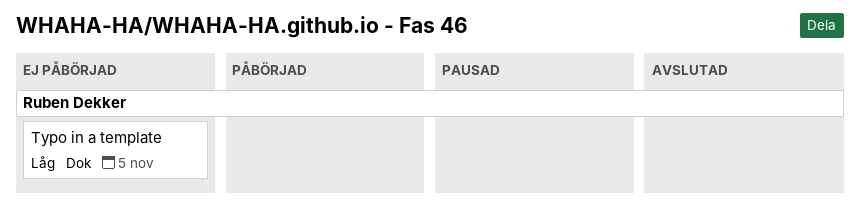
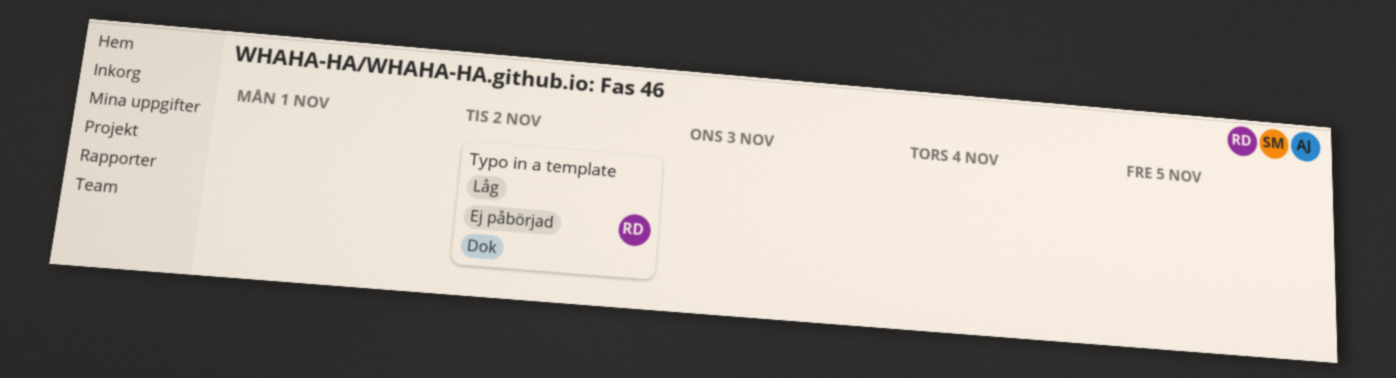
Typo in a template, due: Nov 5 -> Nov 2

